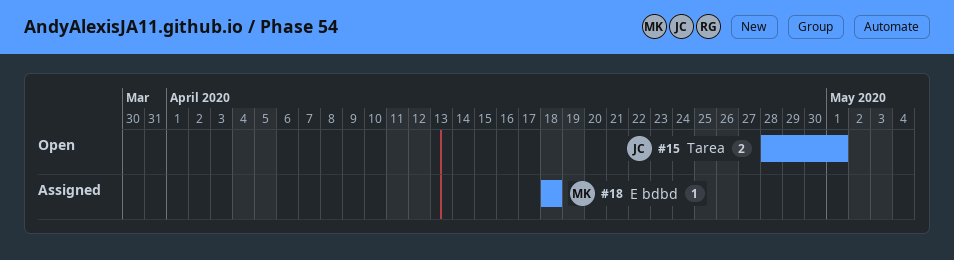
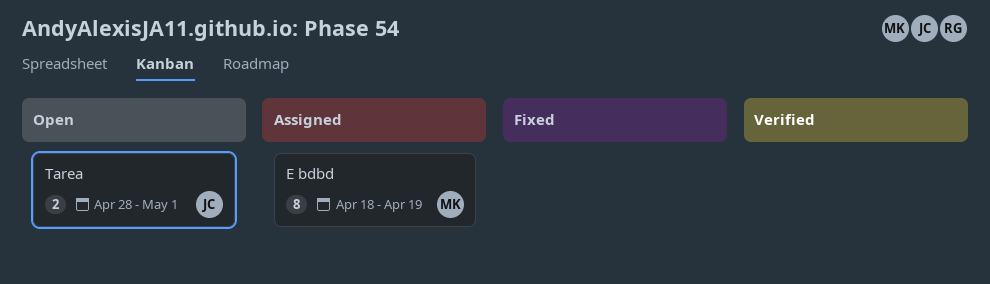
E bdbd, estimate: 1 -> 8
E bdbd, due: Apr 18 -> Apr 19

